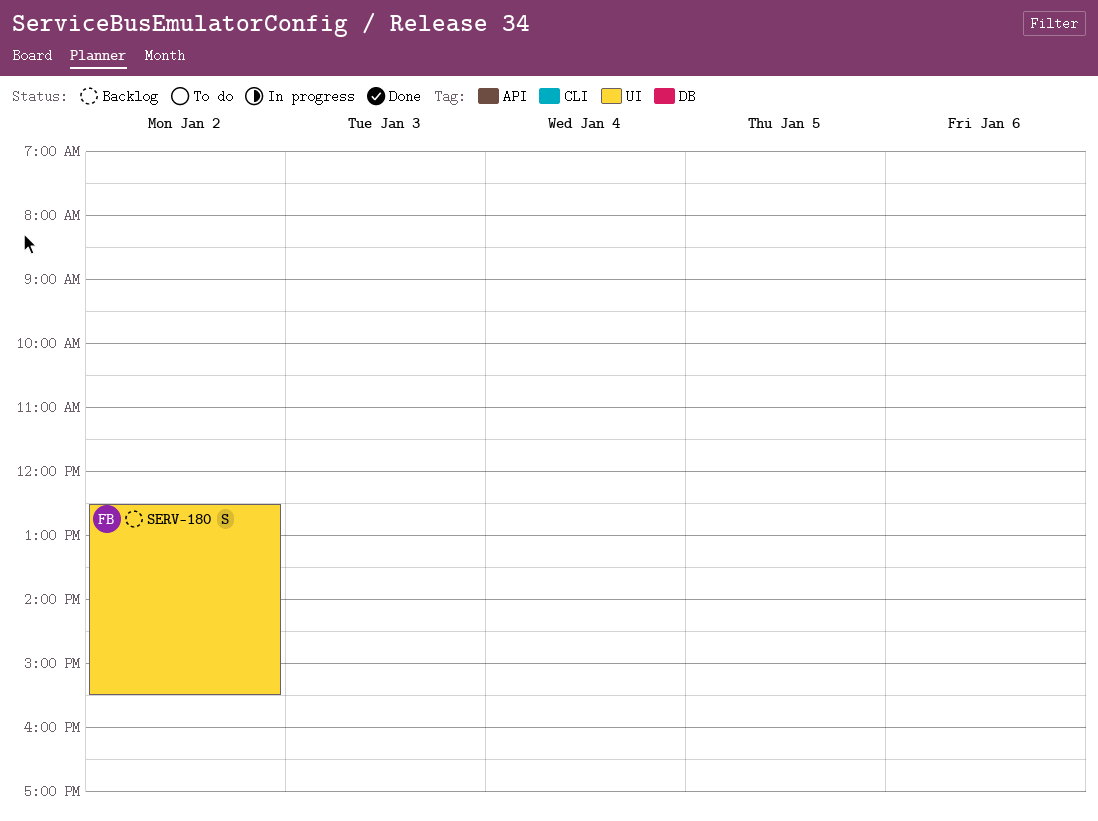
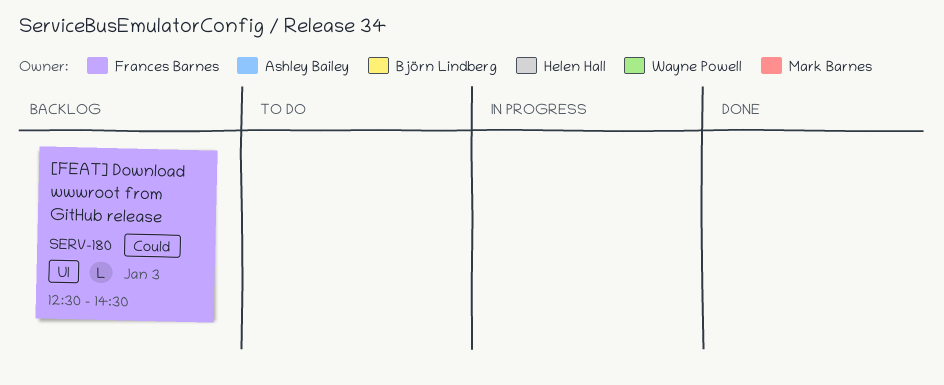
SERV-180, estimate: S -> L
SERV-180, day: Jan 2 -> Jan 3
SERV-180, ends: 15:30 -> 14:30

